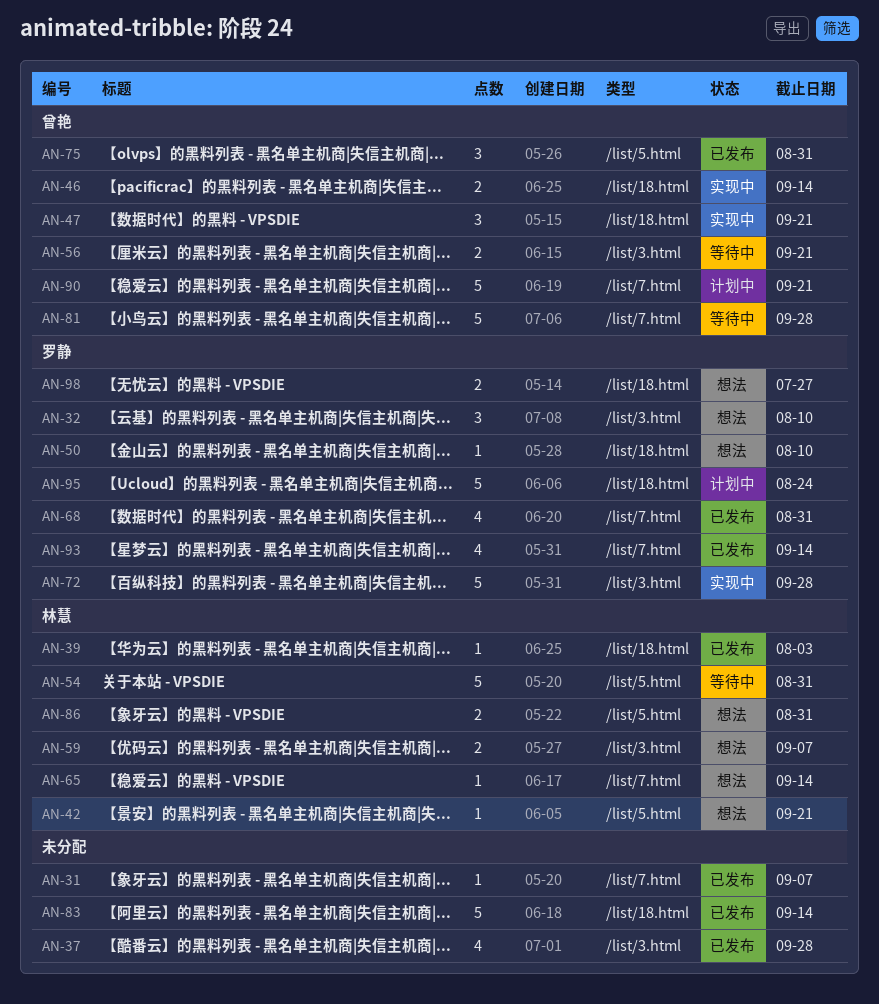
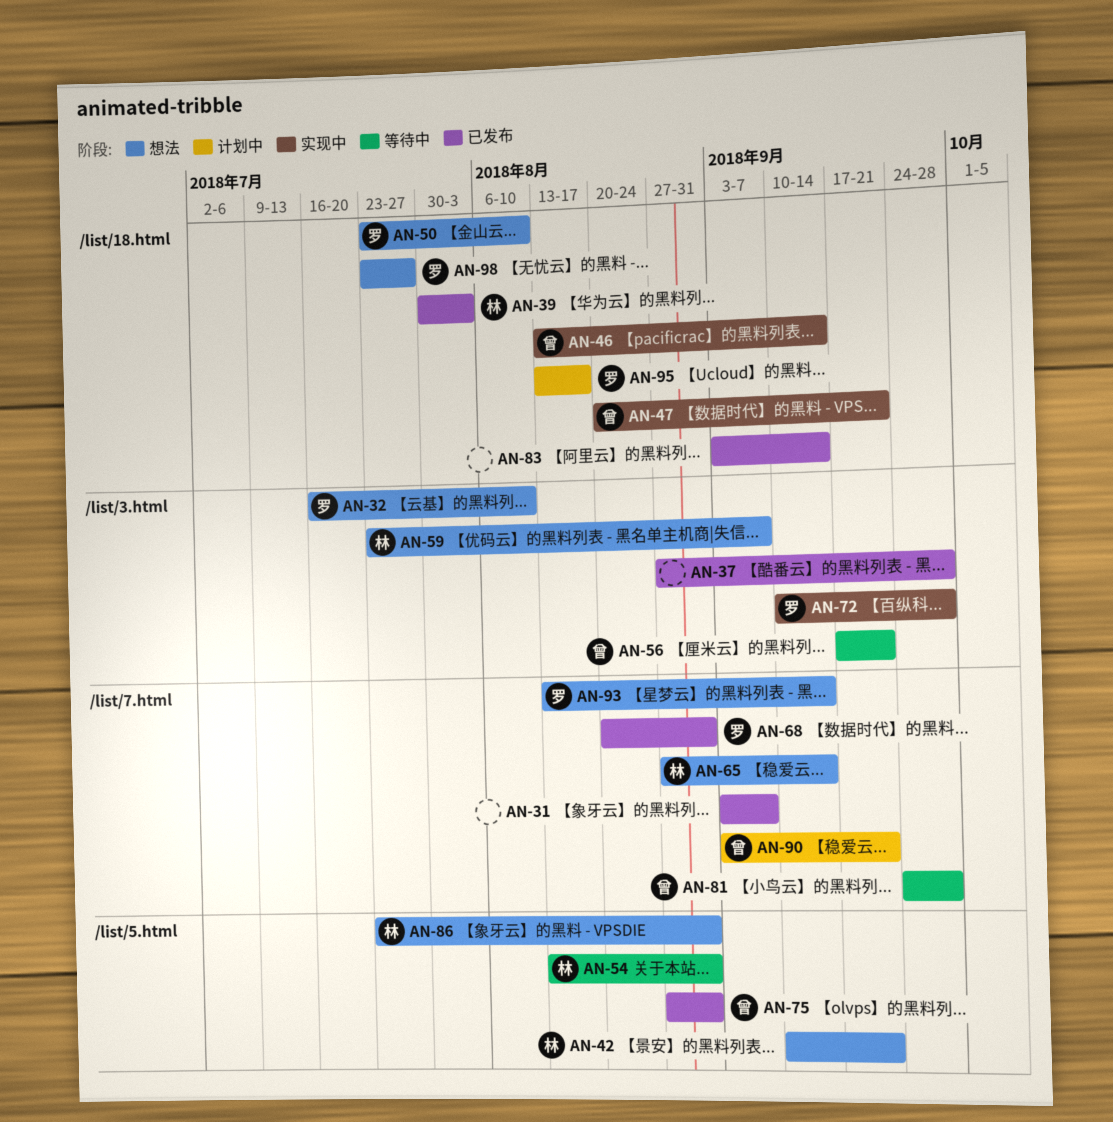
AN-93, status: 已发布 -> 想法
AN-95, due: Aug 24 -> Aug 17

